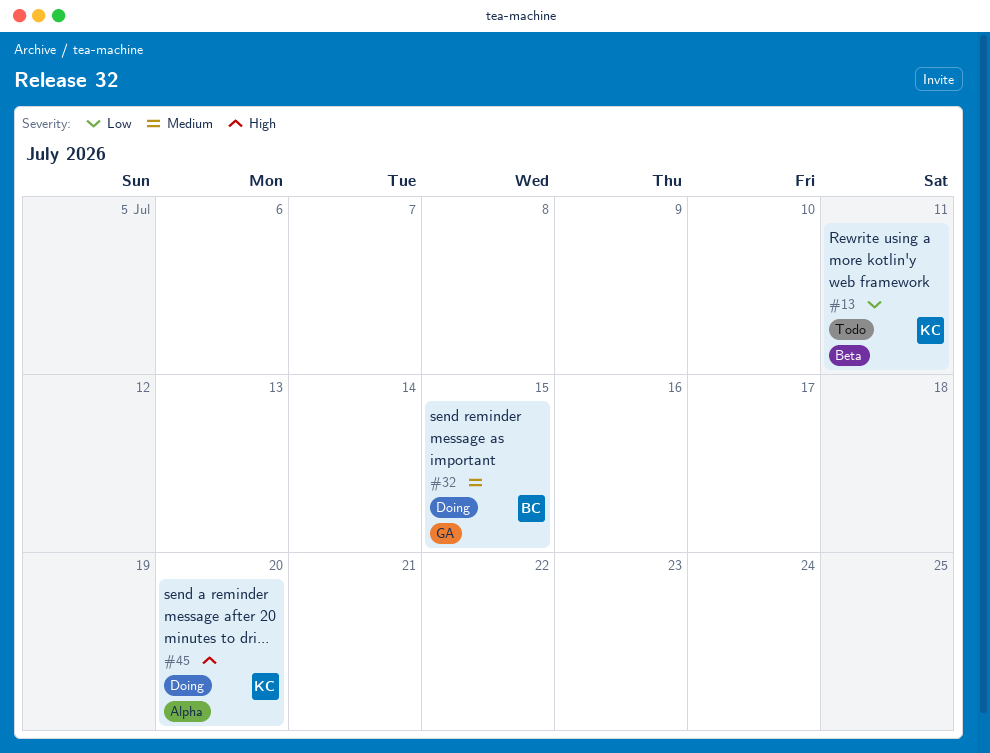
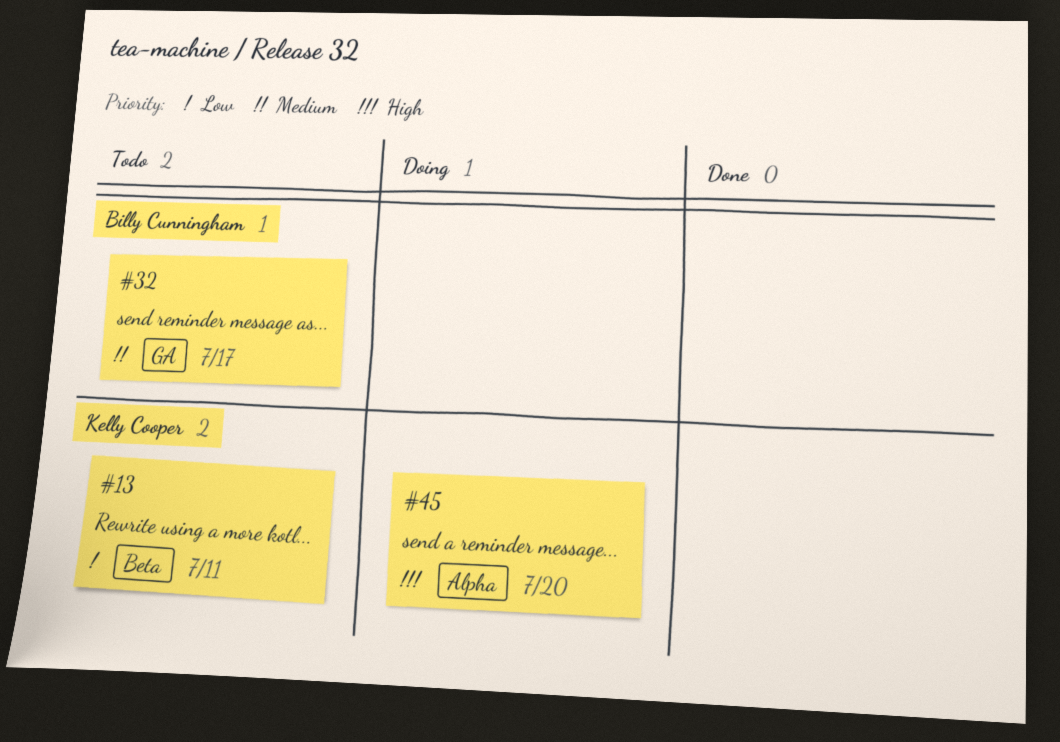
#32, status: Doing -> Todo
#32, due: Jul 15 -> Jul 17

